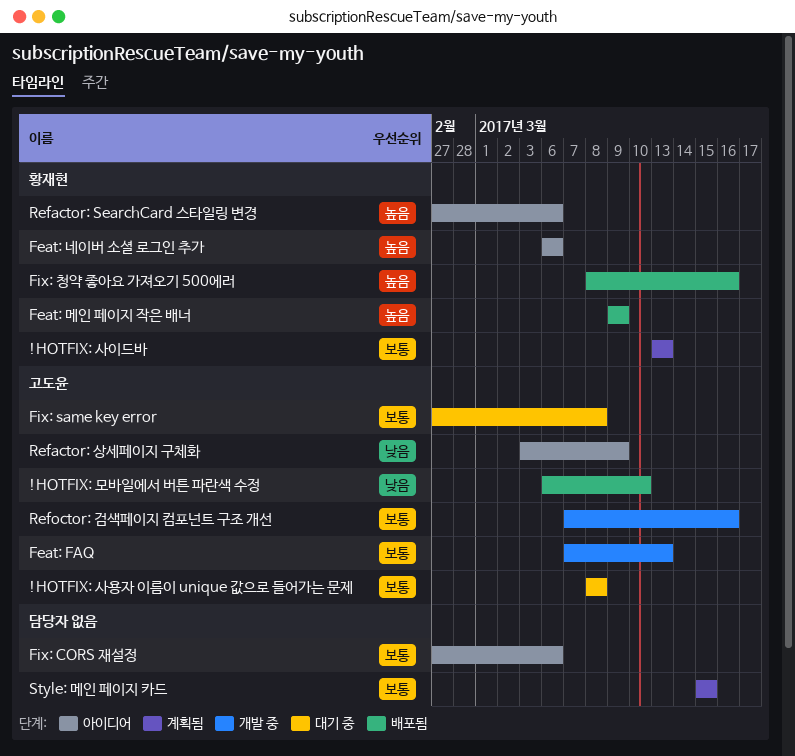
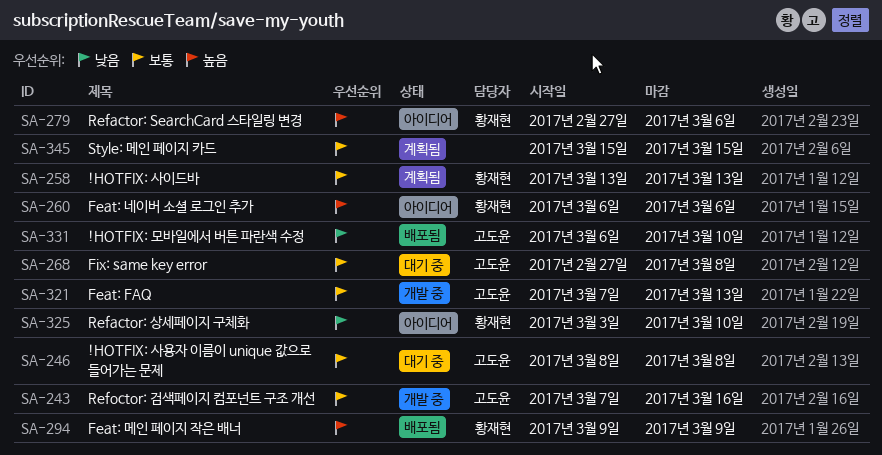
Fix: CORS 재설정: present -> none
Fix: 청약 좋아요 가져오기 500에러: present -> none
Refactor: 상세페이지 구체화, owner: 고도윤 -> 황재현
Refactor: 상세페이지 구체화, due: Mar 9 -> Mar 10

